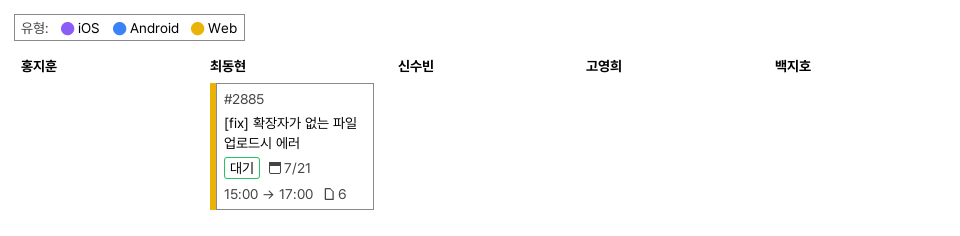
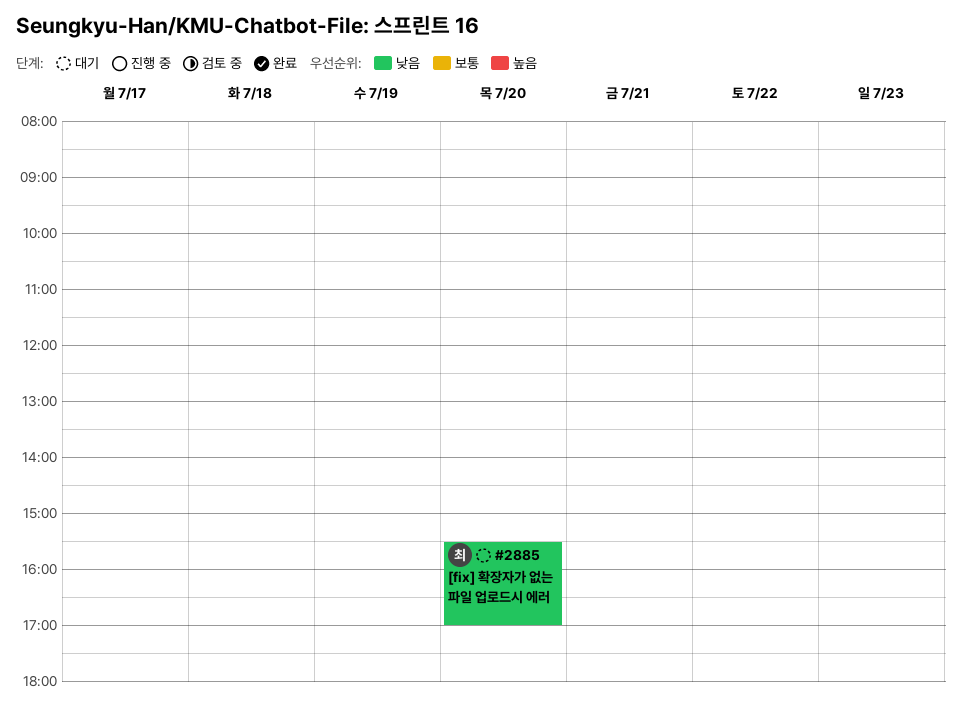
#2885, day: Jul 21 -> Jul 20
#2885, begins: 15:00 -> 15:30

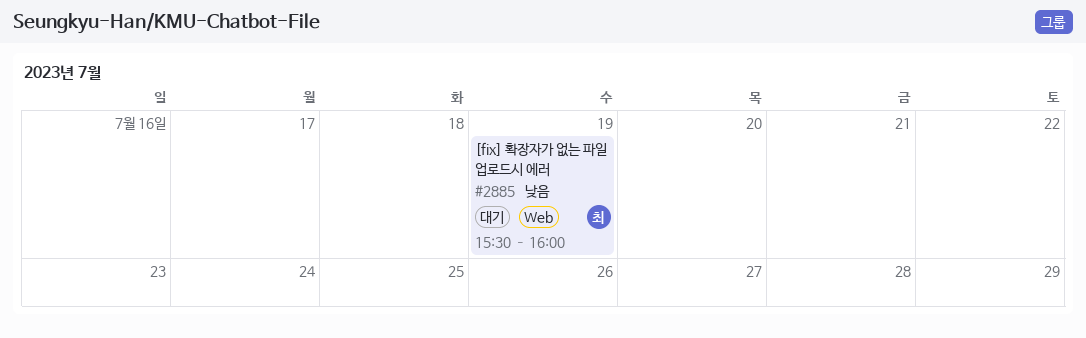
#2885, day: Jul 20 -> Jul 19
#2885, ends: 17:00 -> 16:00

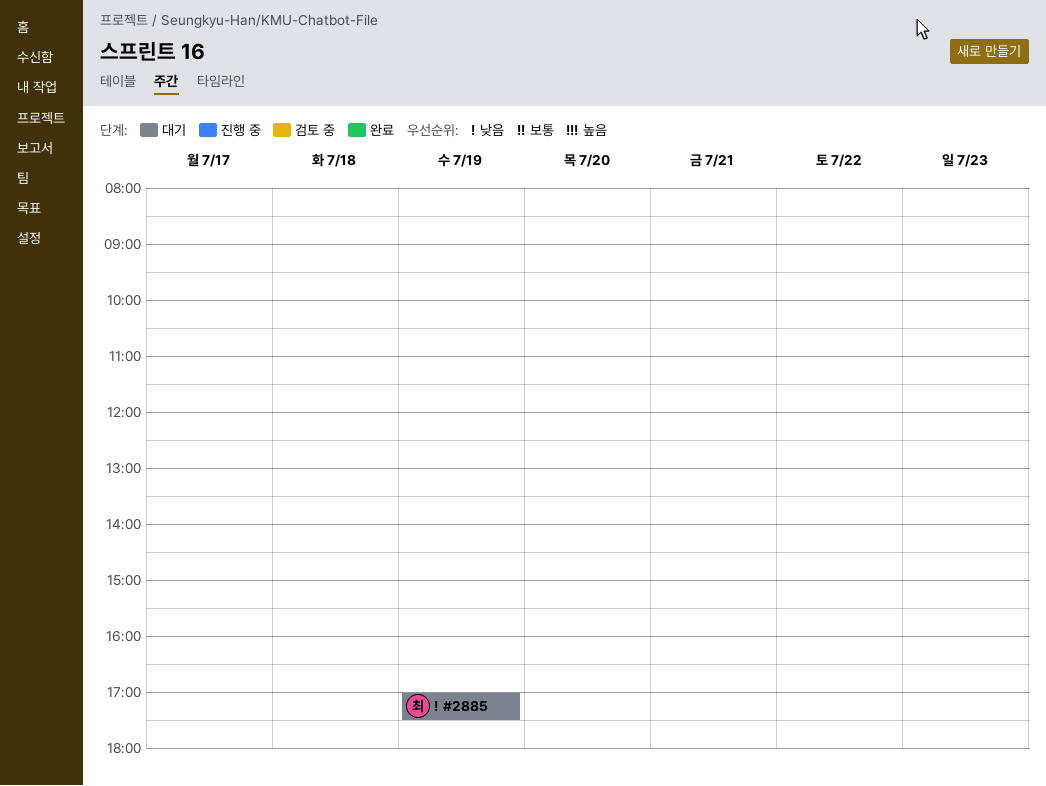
#2885, begins: 15:30 -> 17:00
#2885, ends: 16:00 -> 17:30

